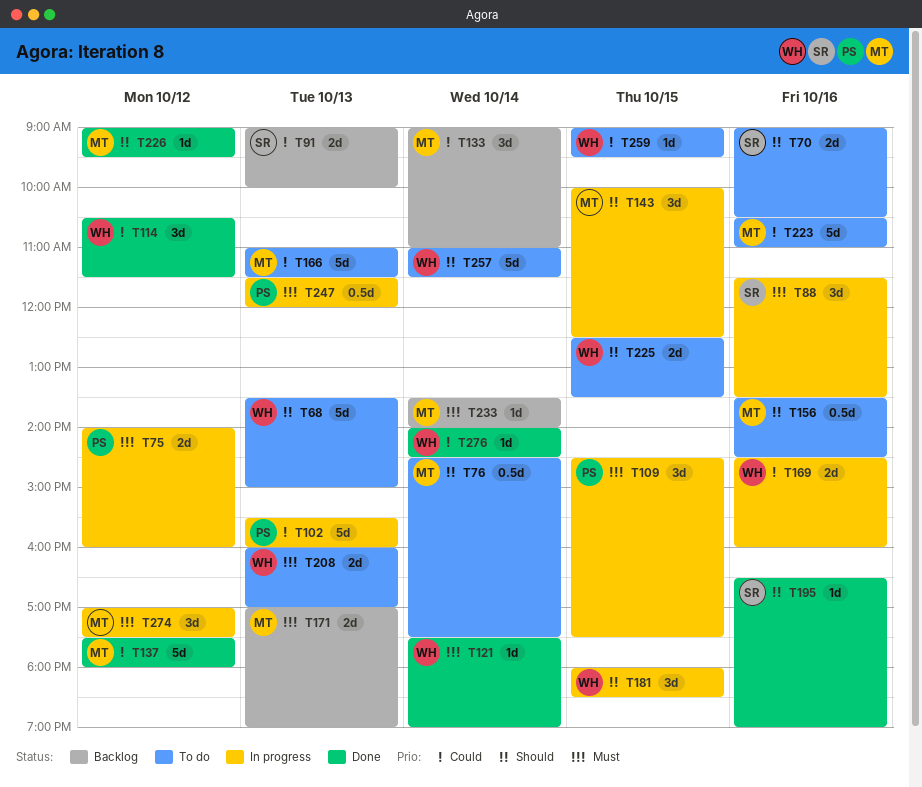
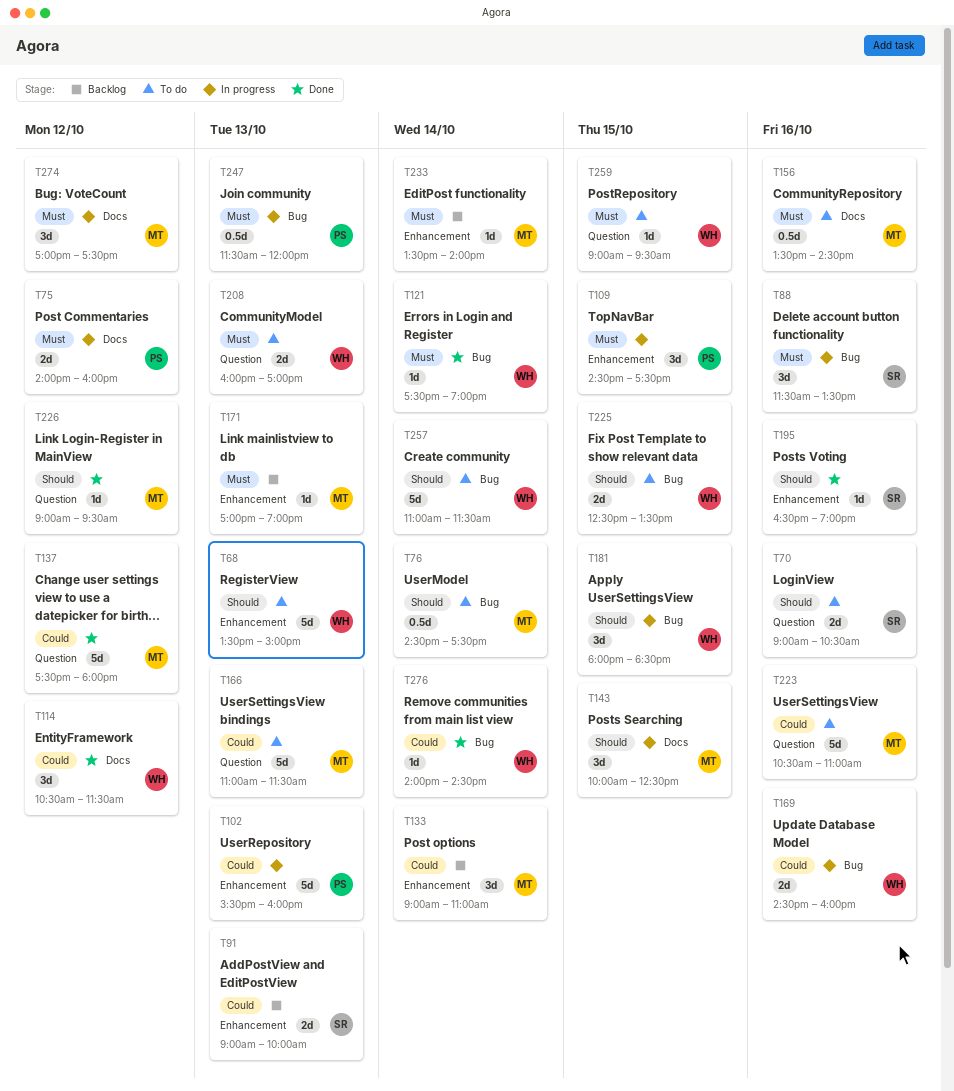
T156, priority: Should -> Must
T171, estimate: 2d -> 1d
T259, priority: Could -> Must

